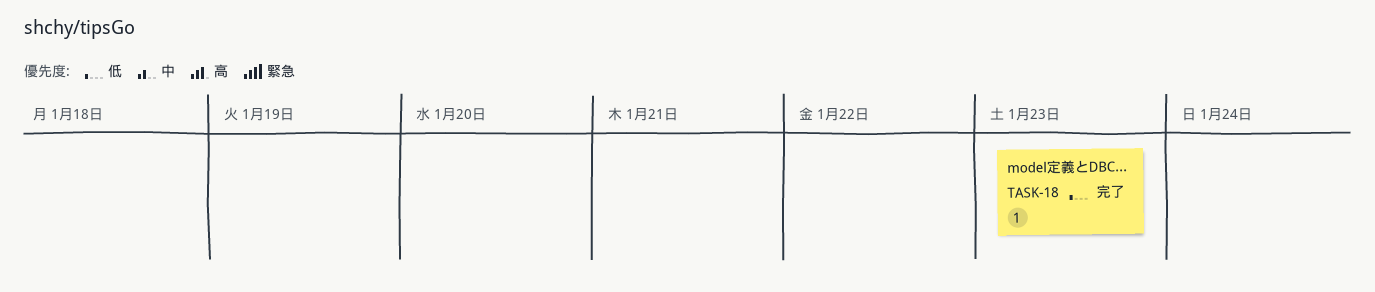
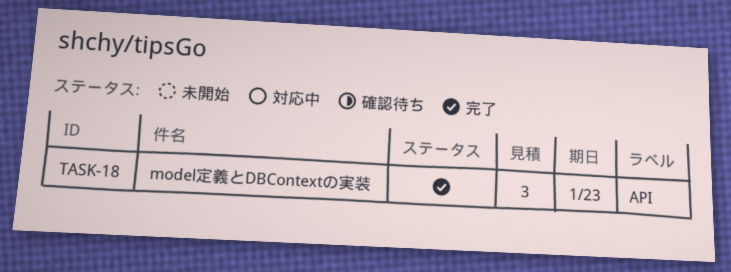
TASK-18, estimate: 1 -> 3

